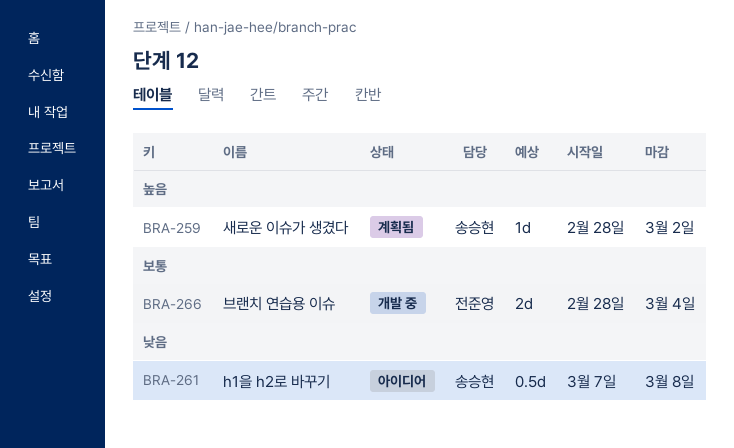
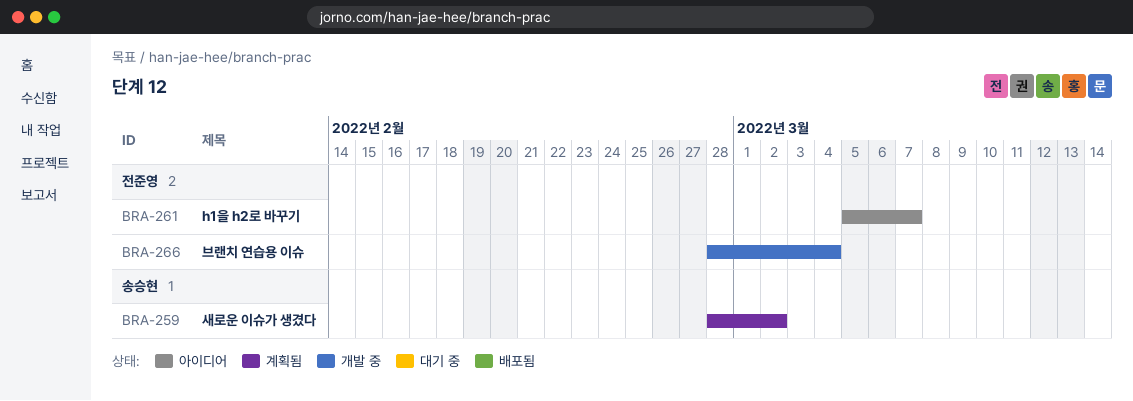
BRA-261, owner: 송승현 -> 전준영
BRA-261, start: Mar 7 -> Mar 5
BRA-261, due: Mar 8 -> Mar 7

